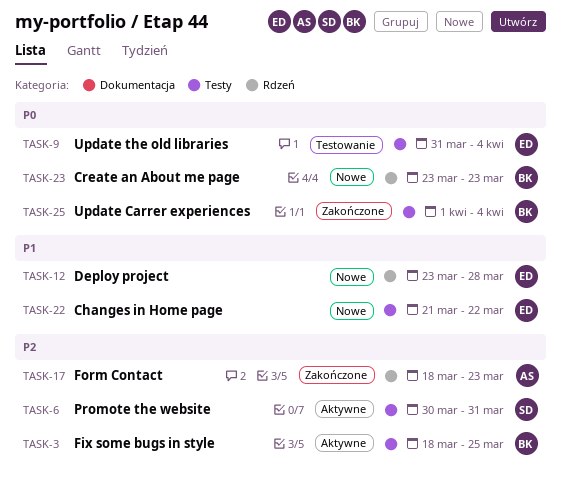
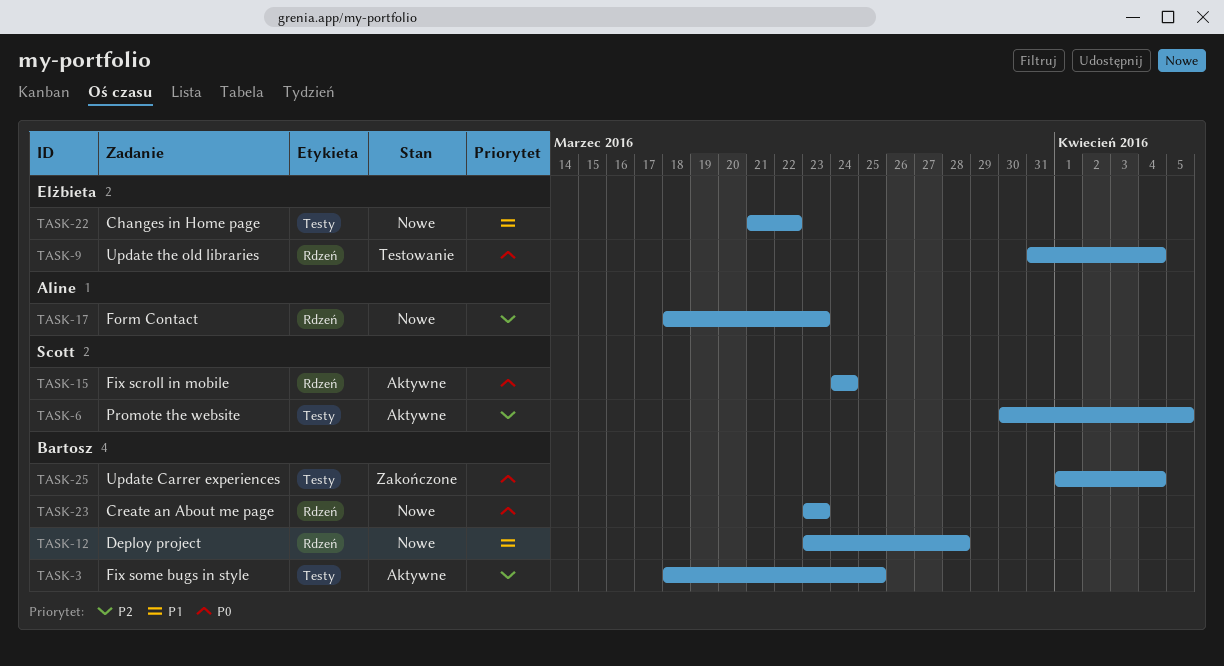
TASK-6, due: Mar 31 -> Apr 5
TASK-9, label: Testy -> Rdzeń
TASK-12, owner: Elżbieta -> Bartosz
TASK-15: none -> present
TASK-17, status: Zakończone -> Nowe

